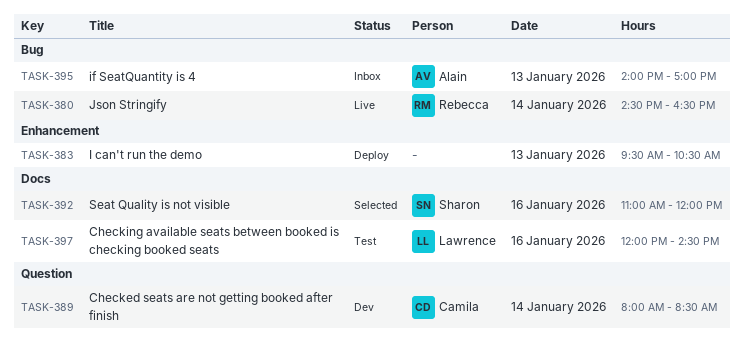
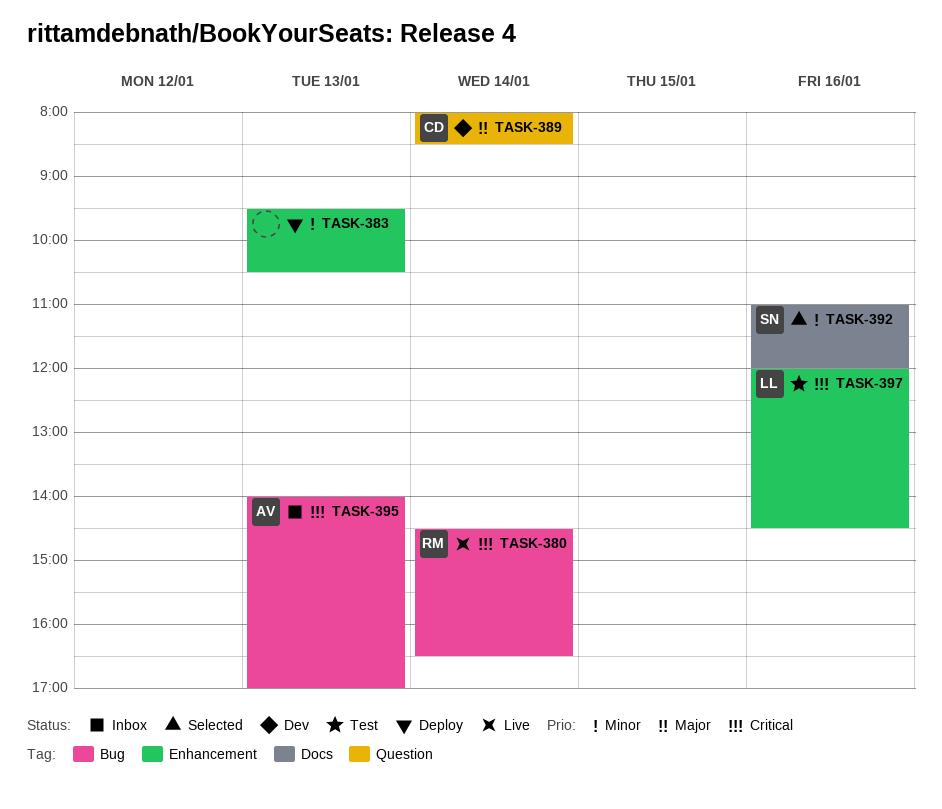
TASK-397, label: Docs -> Enhancement

